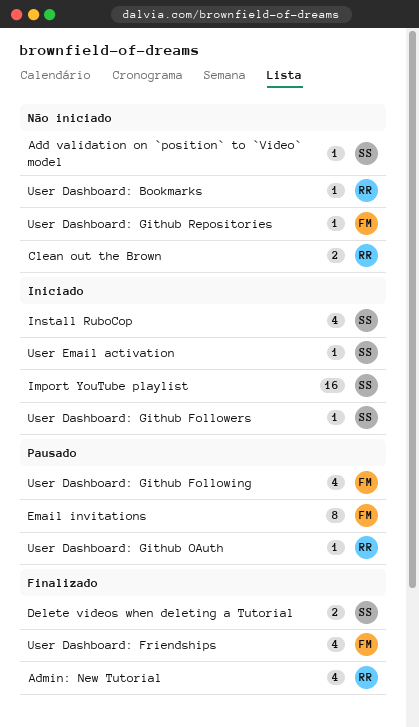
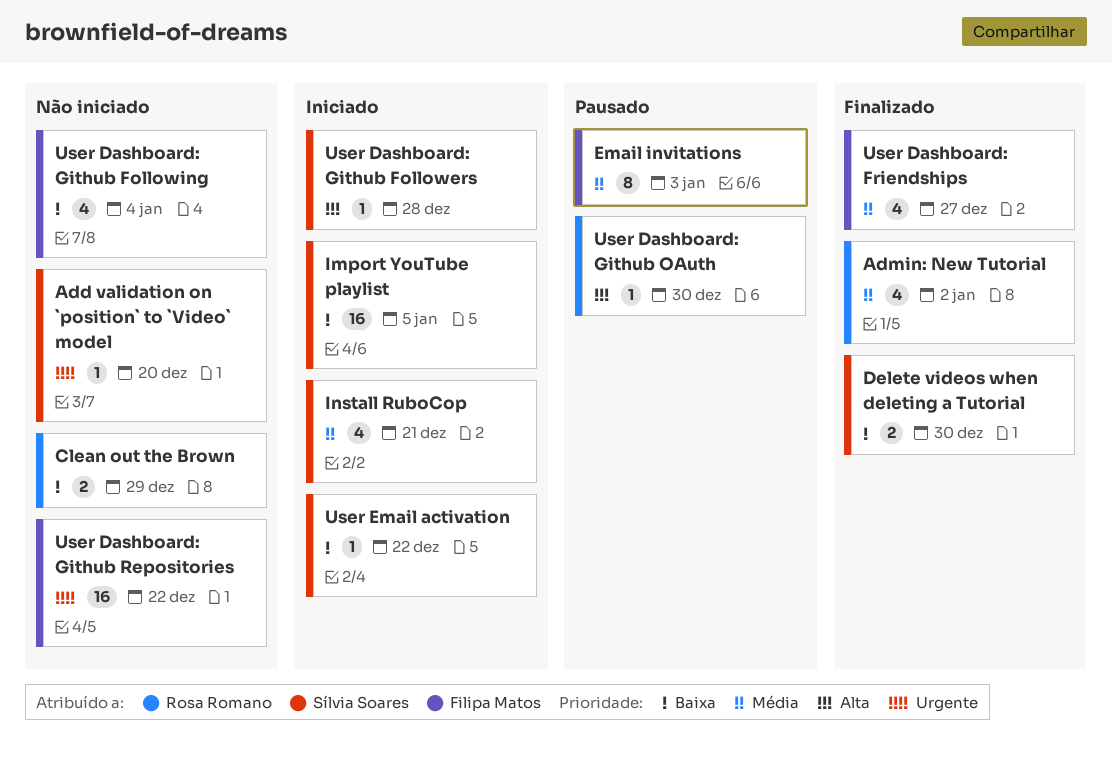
User Dashboard: Bookmarks: present -> none
User Dashboard: Github Following, status: Pausado -> Não iniciado
User Dashboard: Github Repositories, estimate: 1 -> 16

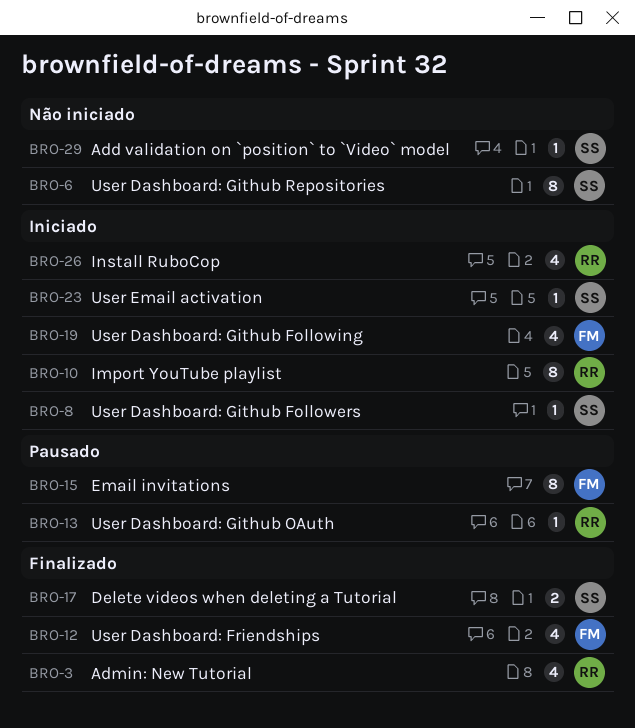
Clean out the Brown: present -> none
Import YouTube playlist, owner: Sílvia Soares -> Rosa Romano
Import YouTube playlist, estimate: 16 -> 8
Install RuboCop, owner: Sílvia Soares -> Rosa Romano
User Dashboard: Github Following, status: Não iniciado -> Iniciado
User Dashboard: Github Repositories, owner: Filipa Matos -> Sílvia Soares
User Dashboard: Github Repositories, estimate: 16 -> 8

